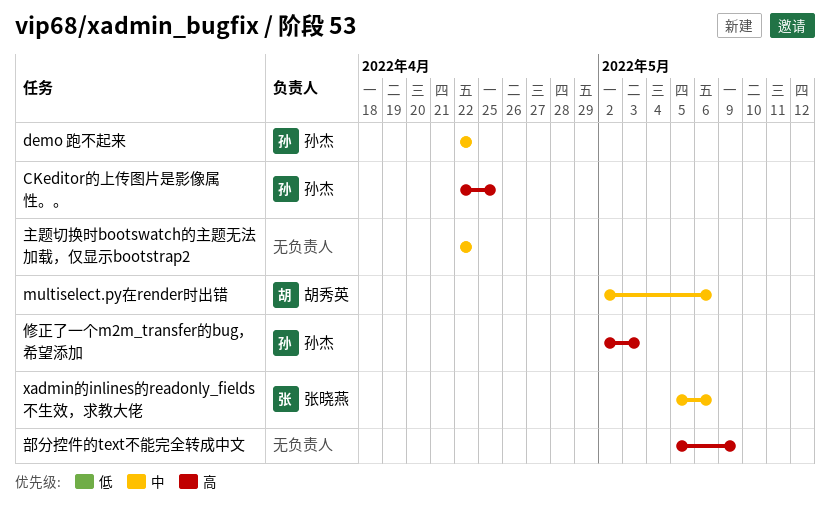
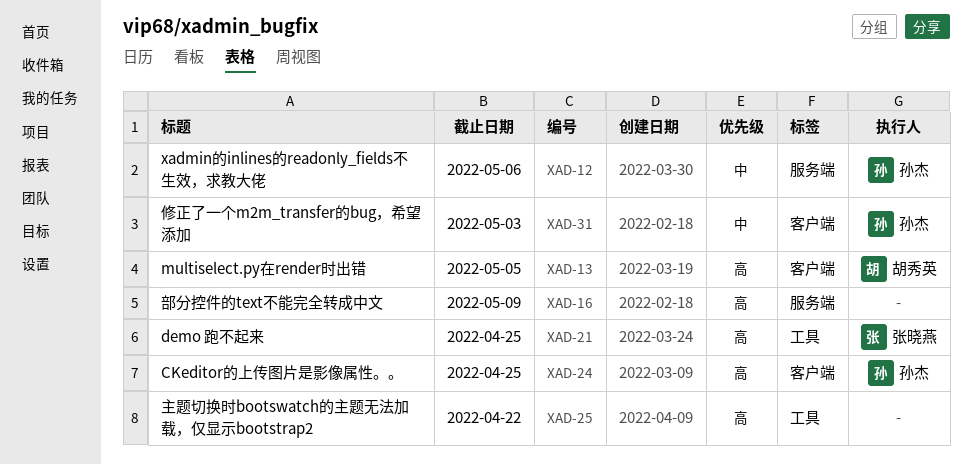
demo 跑不起来, owner: 孙杰 -> 张晓燕
demo 跑不起来, priority: 中 -> 高
demo 跑不起来, due: Apr 22 -> Apr 25
multiselect.py在render时出错, priority: 中 -> 高
multiselect.py在render时出错, due: May 6 -> May 5
xadmin的inlines的readonly_fields不生效，求教大佬, owner: 张晓燕 -> 孙杰
主题切换时bootswatch的主题无法加载，仅显示bootstrap2, priority: 中 -> 高
修正了一个m2m_transfer的bug，希望添加, priority: 高 -> 中

